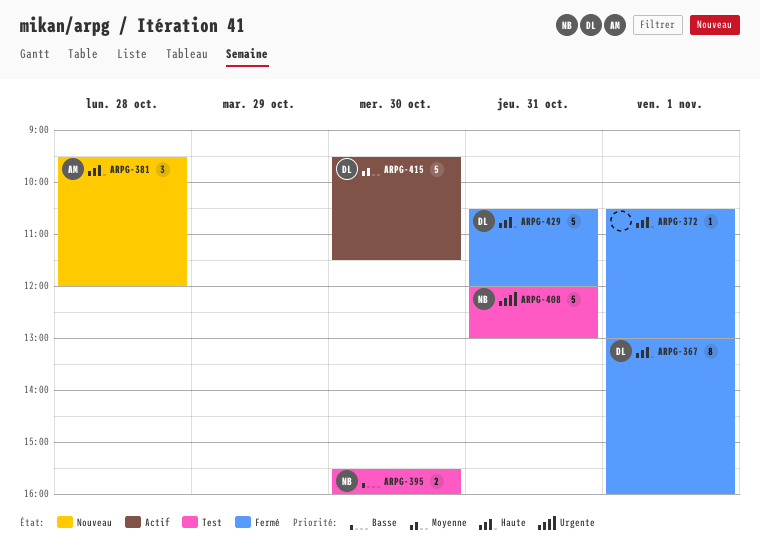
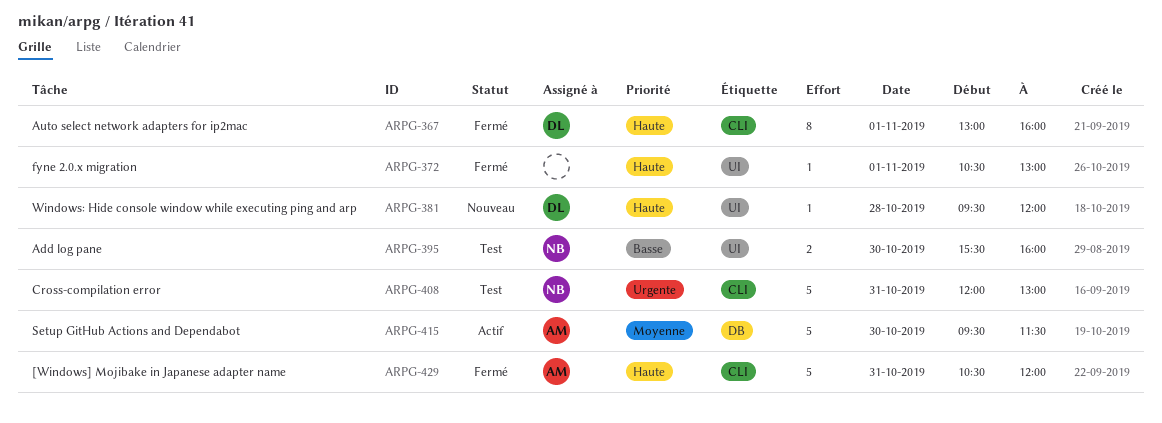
ARPG-381, owner: AM -> DL
ARPG-381, estimate: 3 -> 1
ARPG-415, owner: DL -> AM
ARPG-429, owner: DL -> AM

